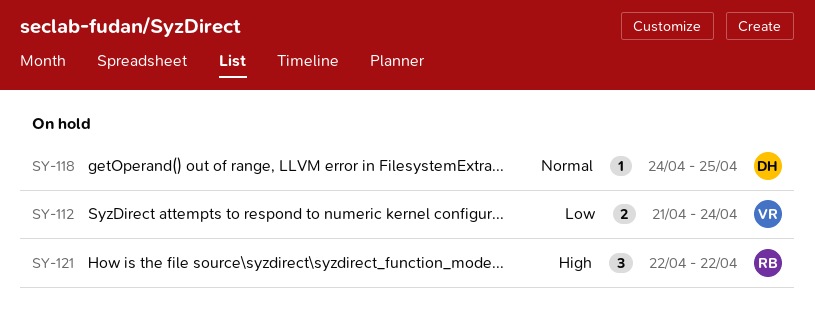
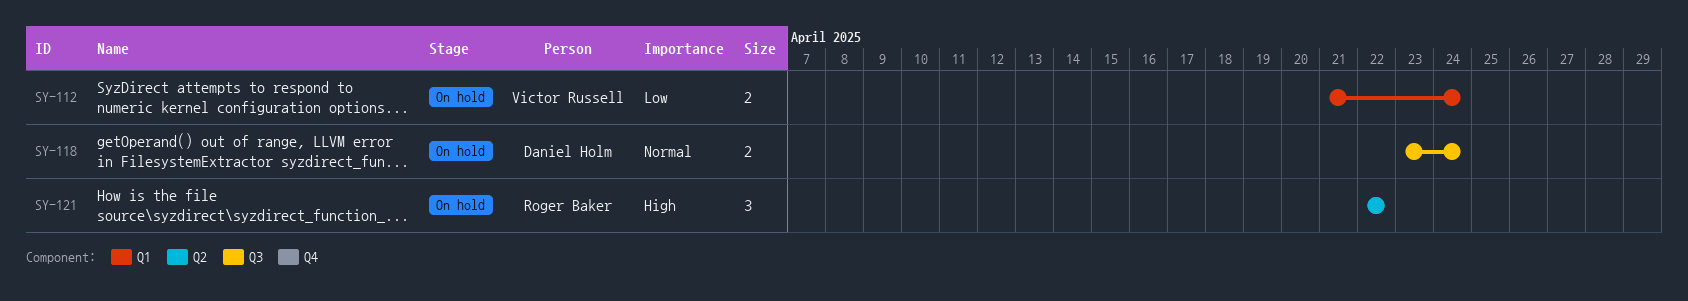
SY-118, estimate: 1 -> 2
SY-118, start: Apr 24 -> Apr 23
SY-118, due: Apr 25 -> Apr 24

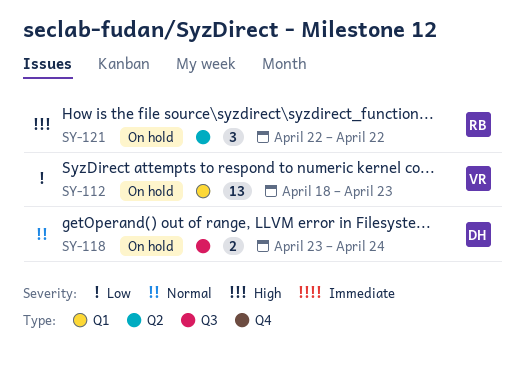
SY-112, estimate: 2 -> 13
SY-112, start: Apr 21 -> Apr 18
SY-112, due: Apr 24 -> Apr 23

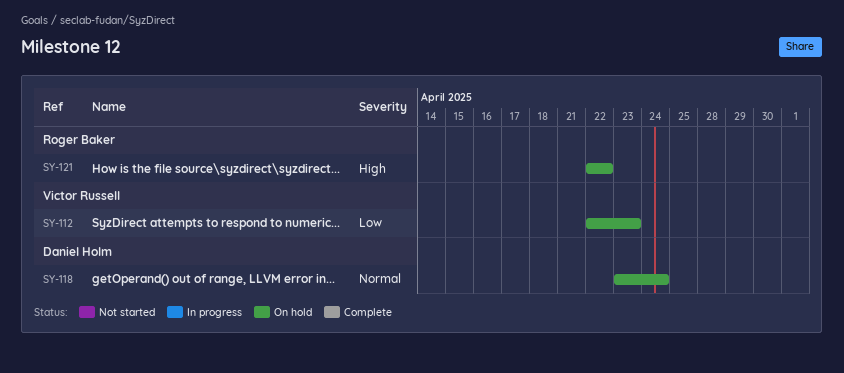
SY-112, start: Apr 18 -> Apr 22

